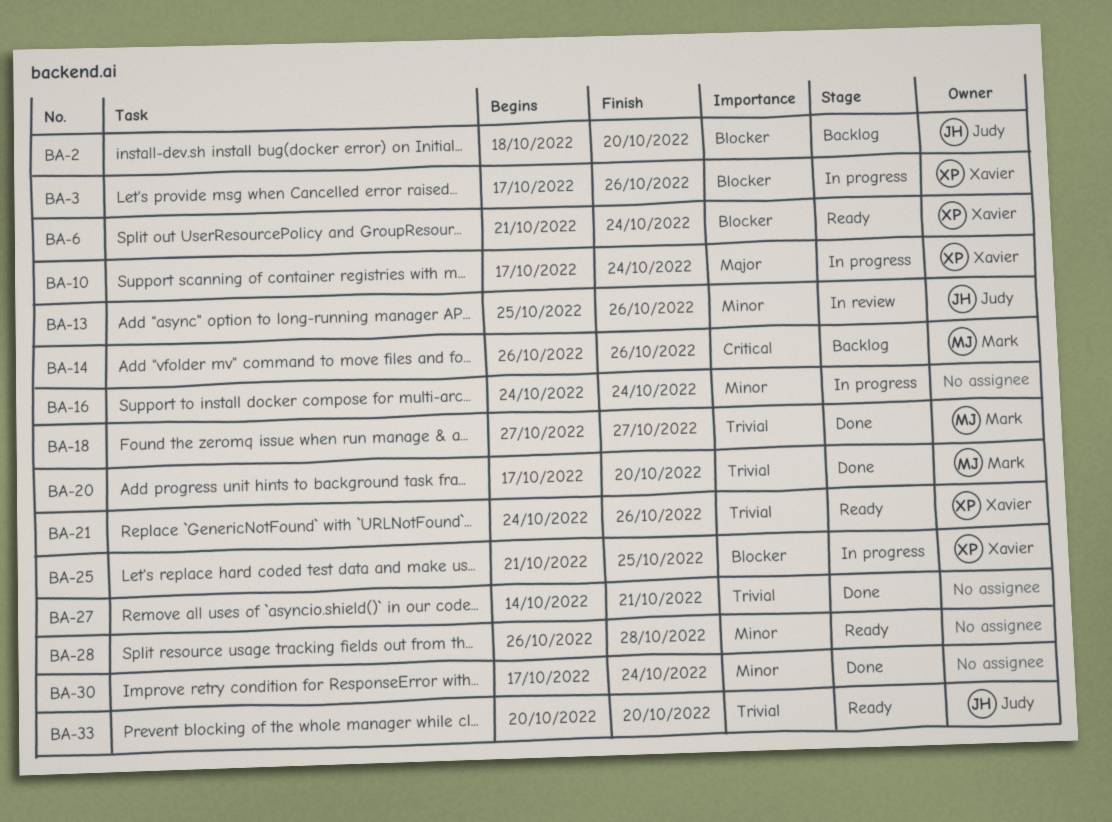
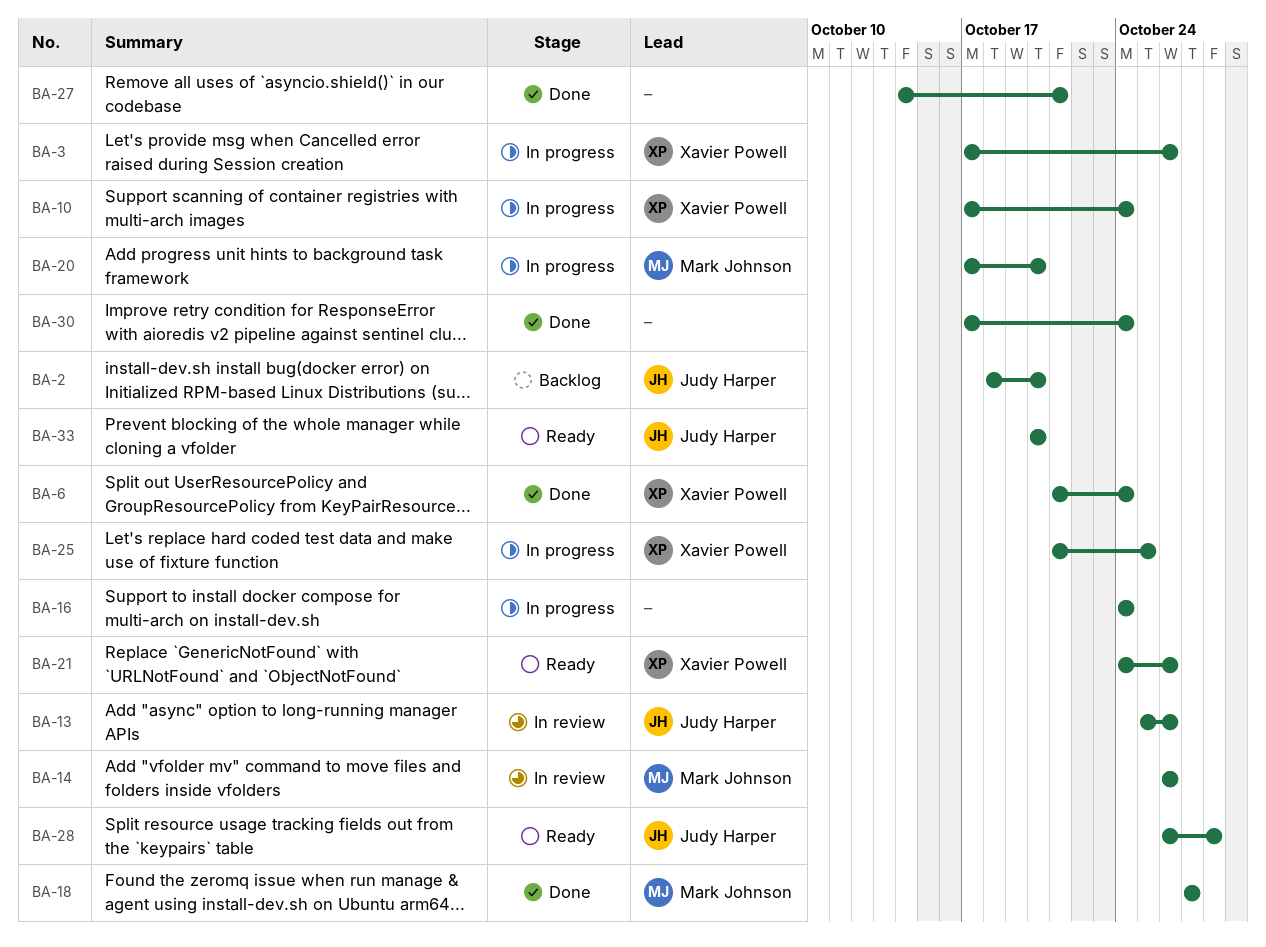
BA-6, status: Ready -> Done
BA-14, status: Backlog -> In review
BA-20, status: Done -> In progress
BA-28, owner: none -> Judy Harper

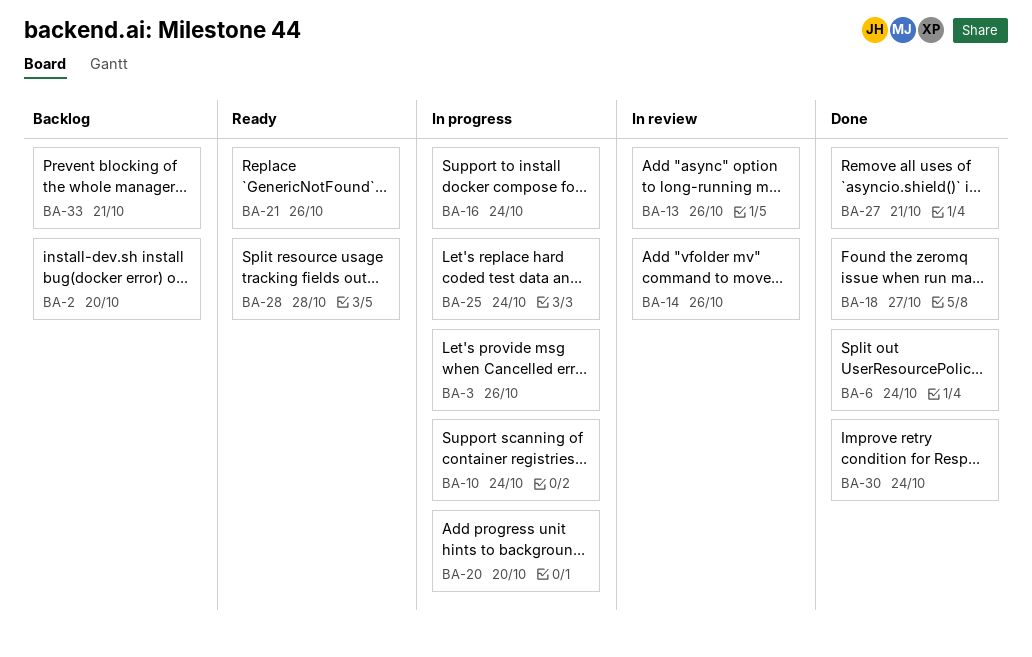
BA-25, due: Oct 25 -> Oct 24
BA-33, status: Ready -> Backlog
BA-33, due: Oct 20 -> Oct 21

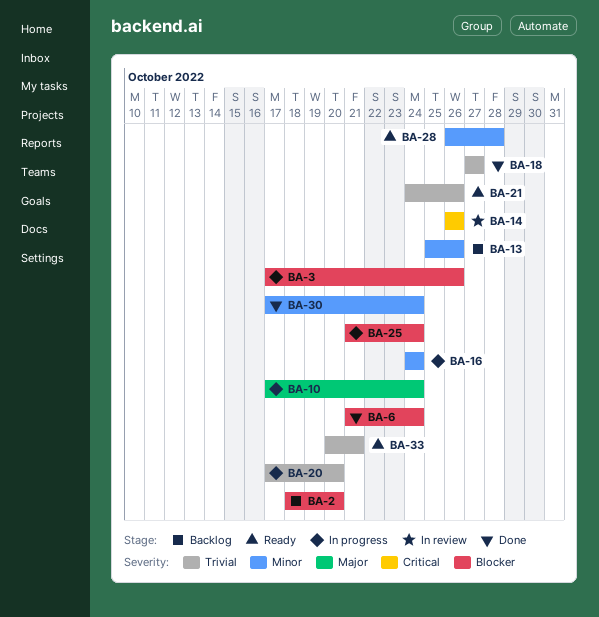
BA-13, status: In review -> Backlog
BA-27: present -> none
BA-33, status: Backlog -> Ready

